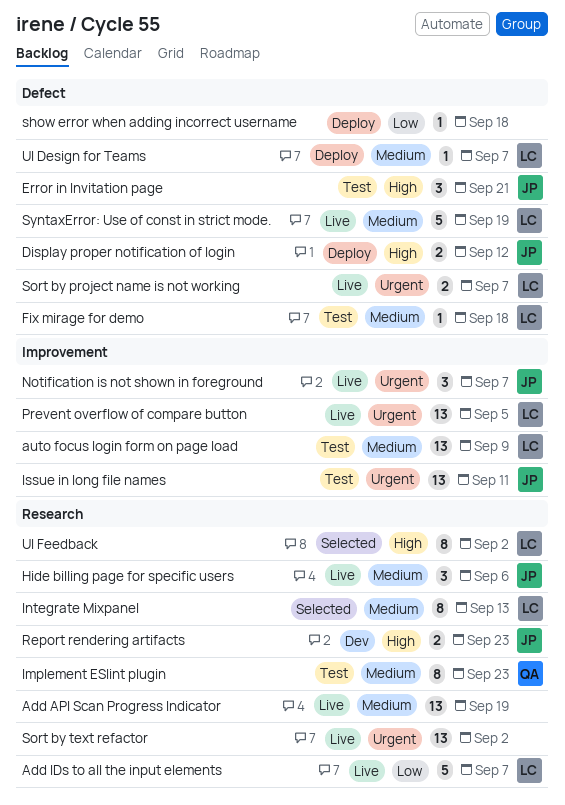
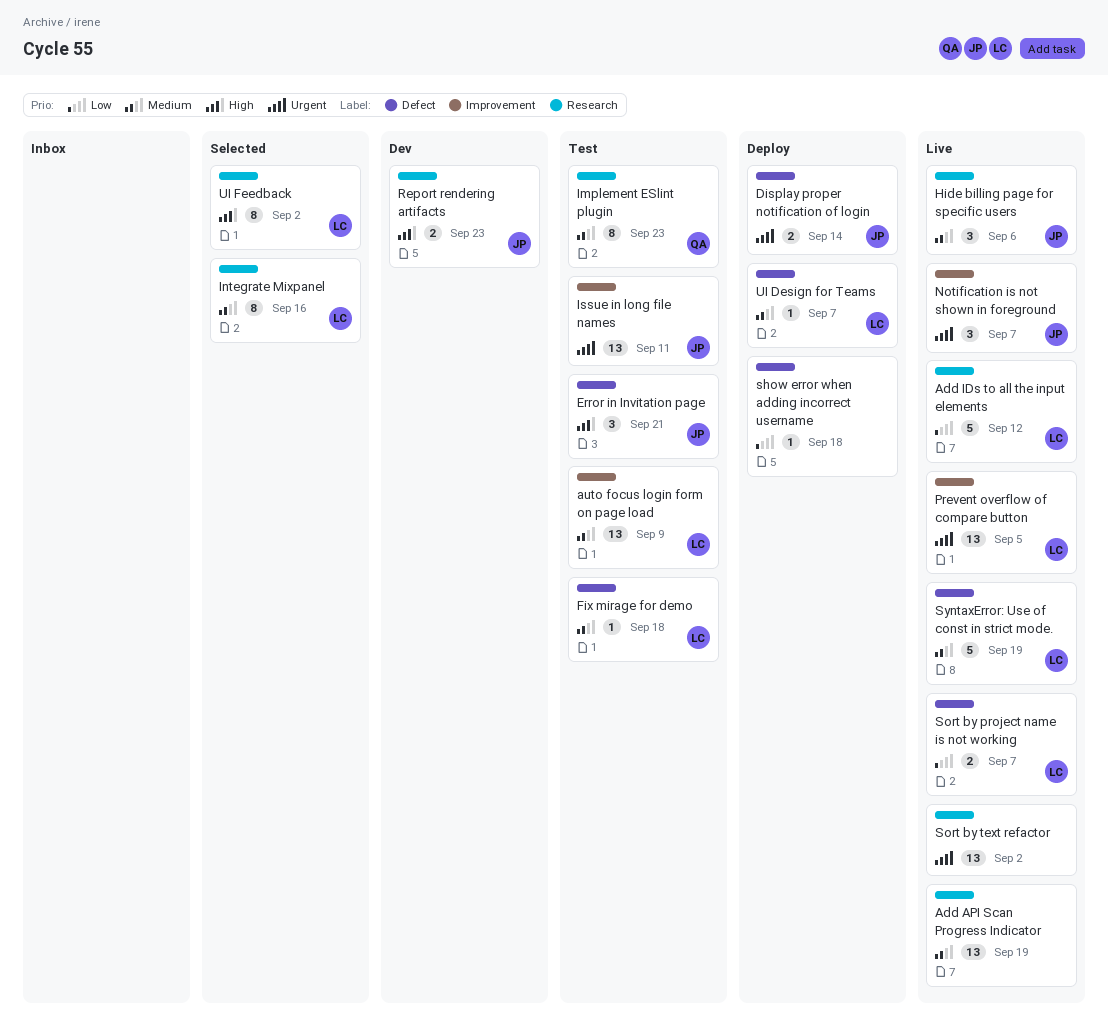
Add IDs to all the input elements, due: Sep 7 -> Sep 12
Display proper notification of login, priority: High -> Urgent
Display proper notification of login, due: Sep 12 -> Sep 14
Integrate Mixpanel, due: Sep 13 -> Sep 16
Sort by project name is not working, priority: Urgent -> Low

